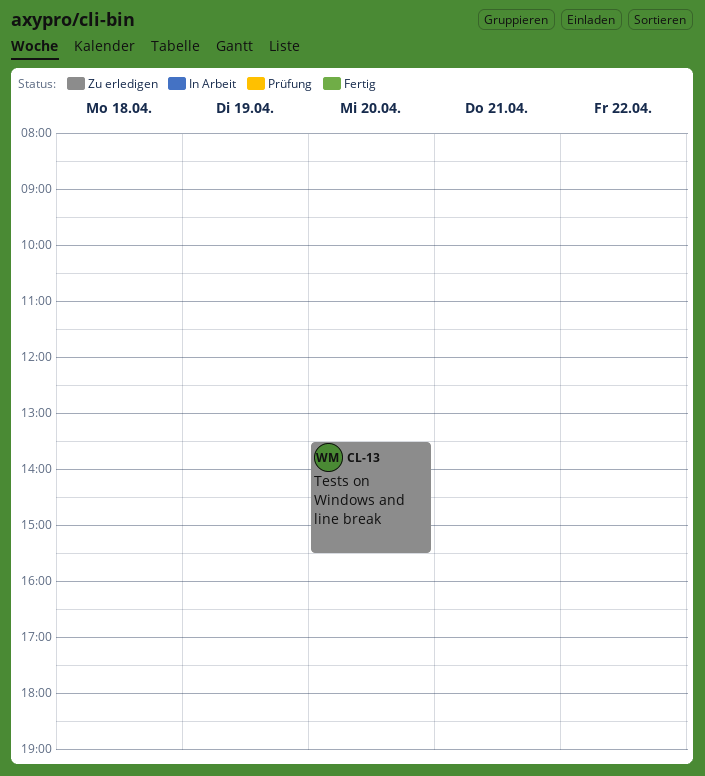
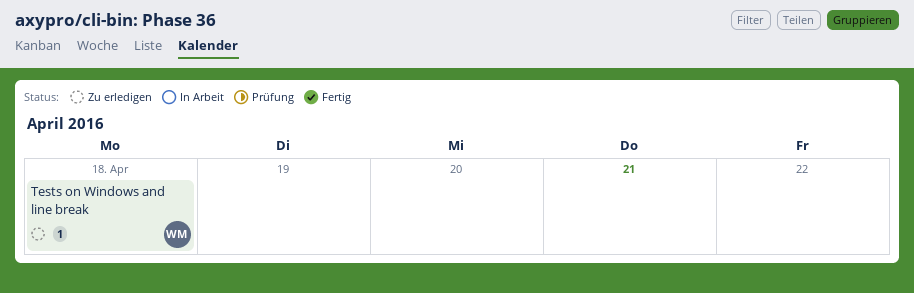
Tests on Windows and line break, day: Apr 20 -> Apr 18

